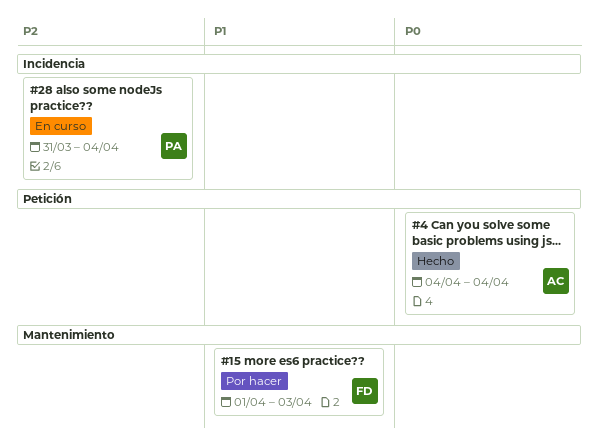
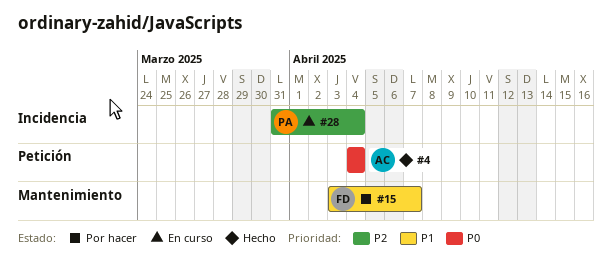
#15, start: Apr 1 -> Apr 3
#15, due: Apr 3 -> Apr 7

